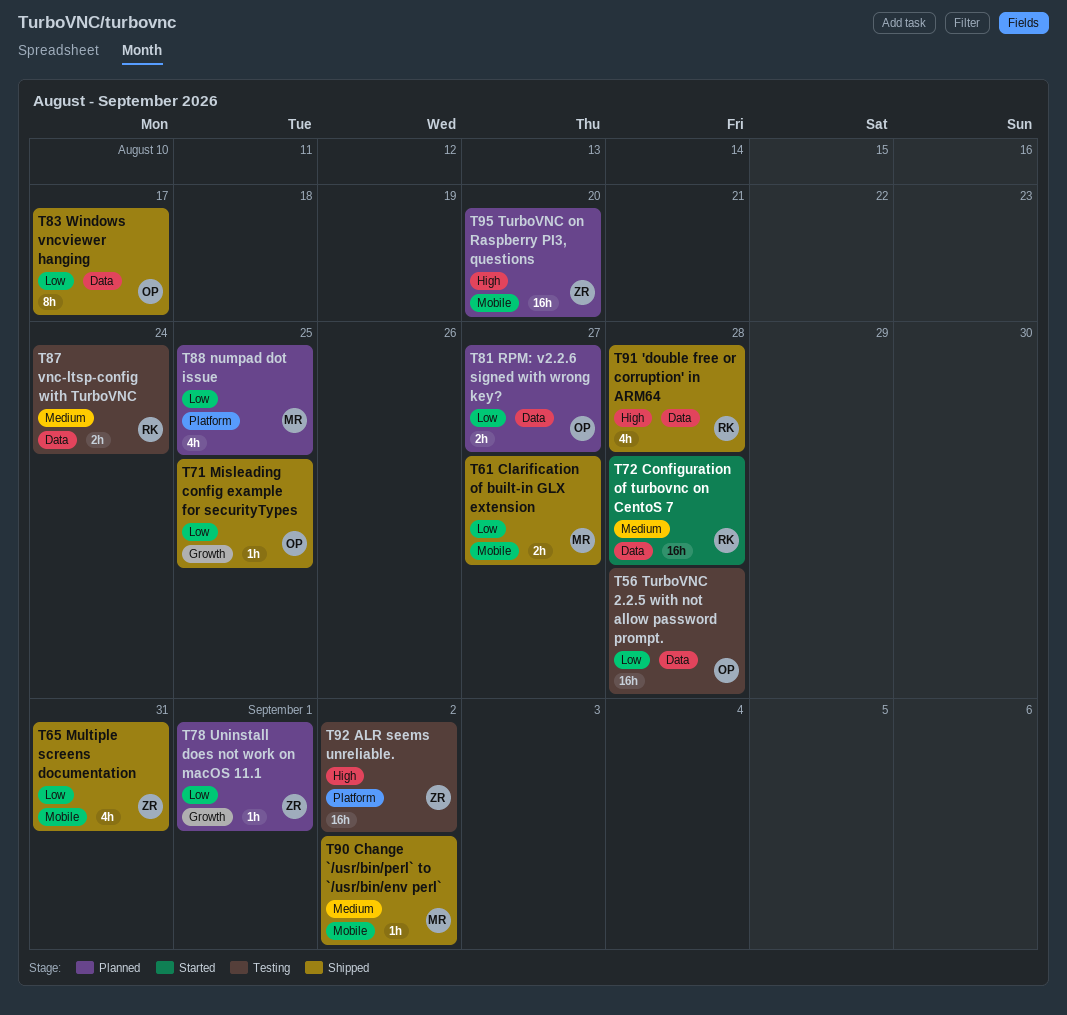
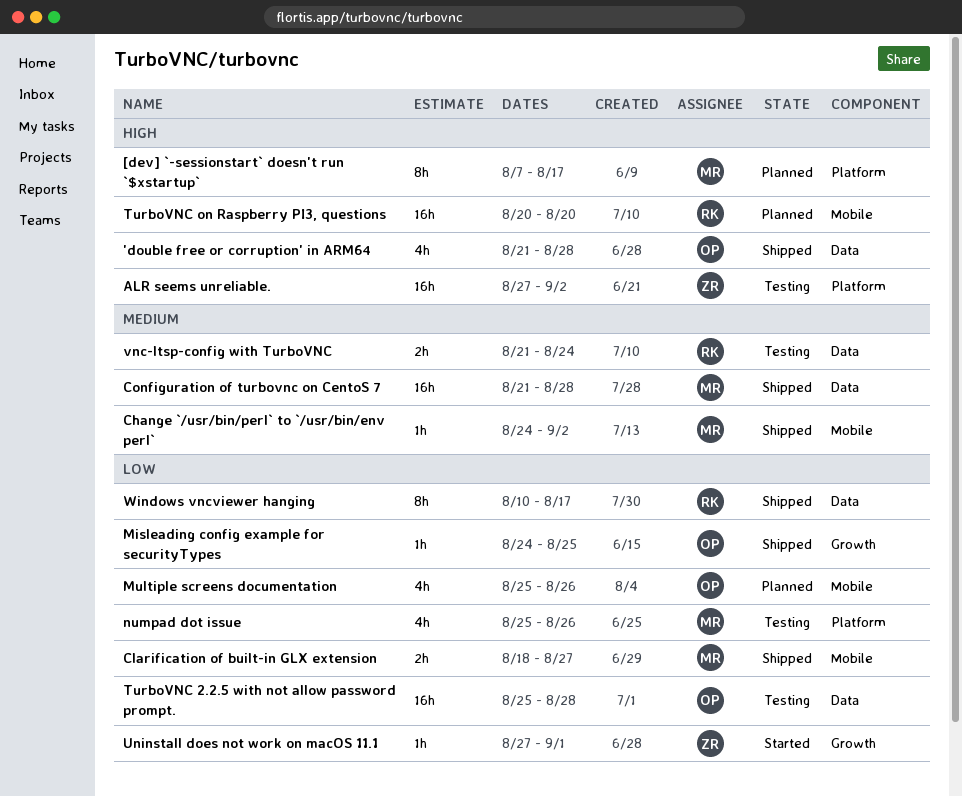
'double free or corruption' in ARM64, owner: RK -> OP
[dev] `-sessionstart` doesn't run `$xstartup`: none -> present
Configuration of turbovnc on CentoS 7, status: Started -> Shipped
Configuration of turbovnc on CentoS 7, owner: RK -> MR
Multiple screens documentation, status: Shipped -> Planned
Multiple screens documentation, owner: ZR -> OP
Multiple screens documentation, due: Aug 31 -> Aug 26
numpad dot issue, status: Planned -> Testing
numpad dot issue, due: Aug 25 -> Aug 26
RPM: v2.2.6 signed with wrong key?: present -> none
TurboVNC on Raspberry PI3, questions, owner: ZR -> RK
Uninstall does not work on macOS 11.1, status: Planned -> Started
Windows vncviewer hanging, owner: OP -> RK

